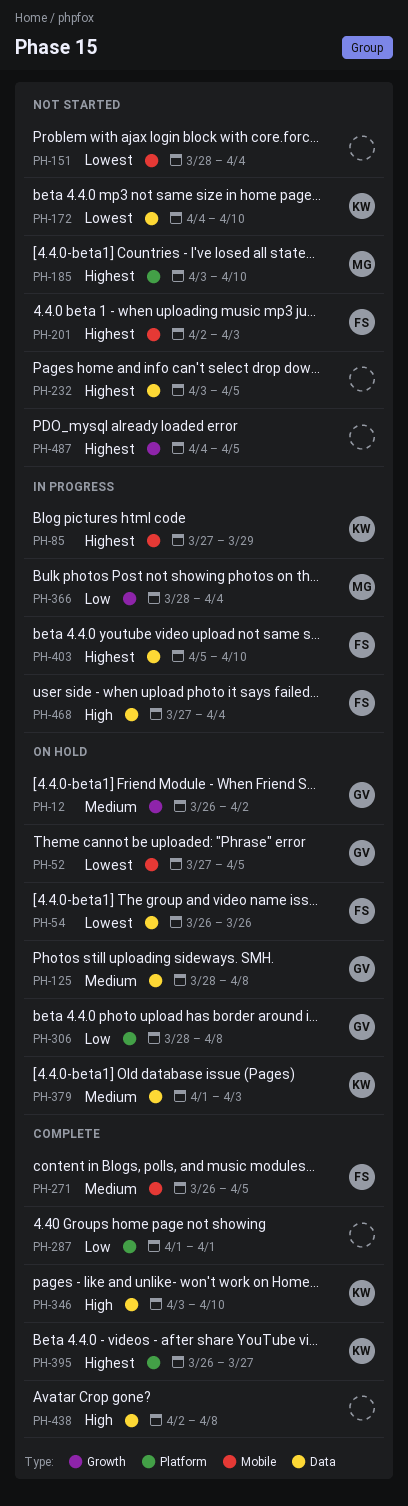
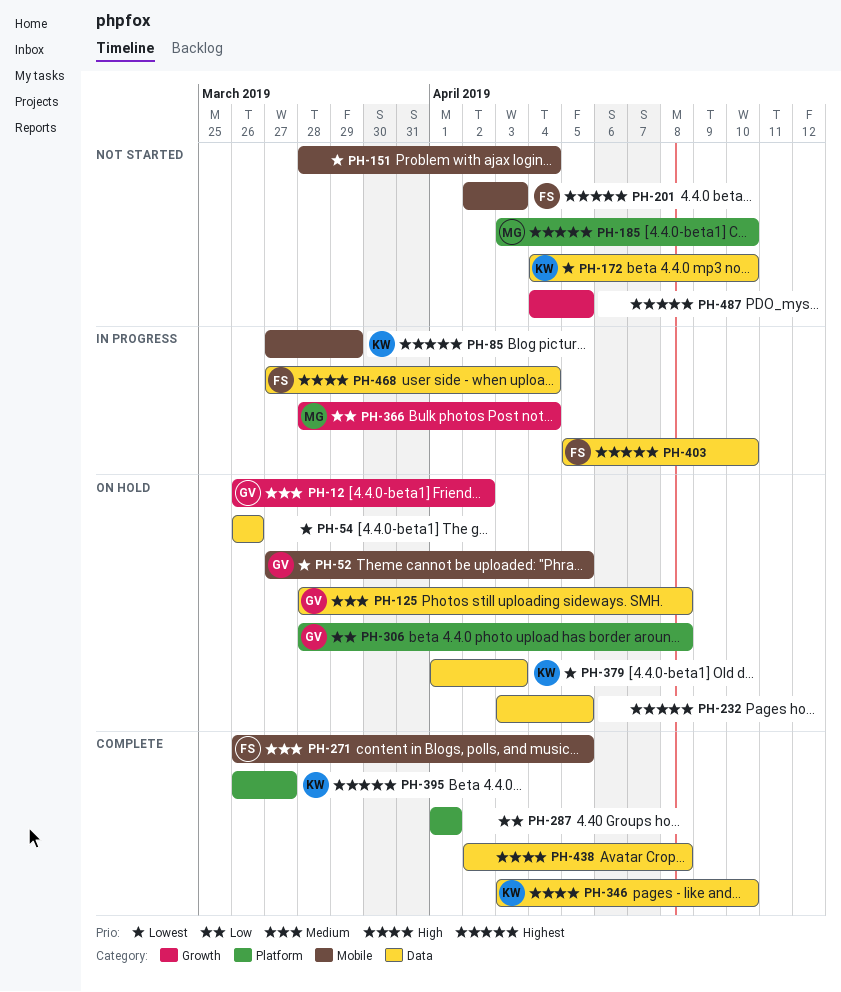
PH-54, owner: FS -> none
PH-232, status: Not started -> On hold
PH-379, priority: Medium -> Lowest

